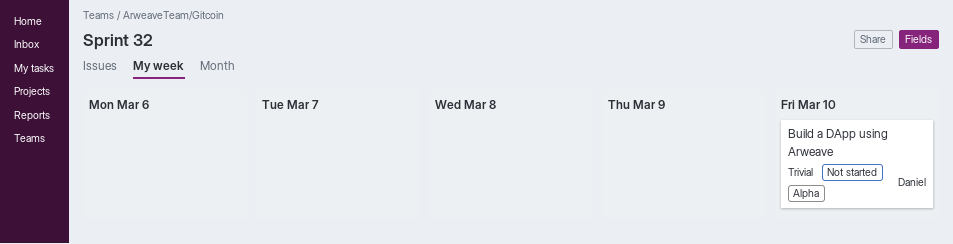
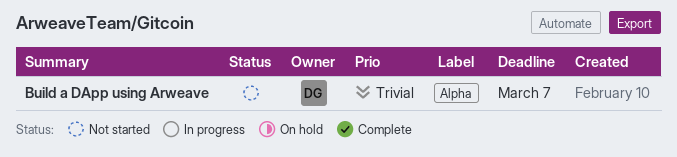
Build a DApp using Arweave, due: Mar 10 -> Mar 7

